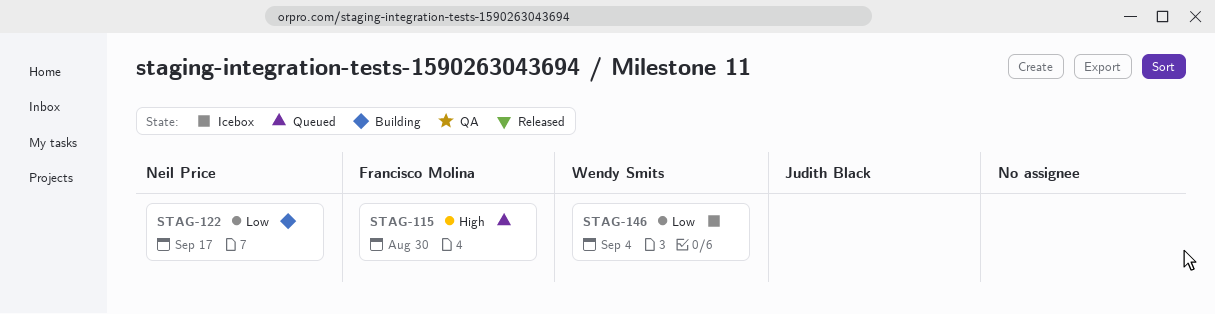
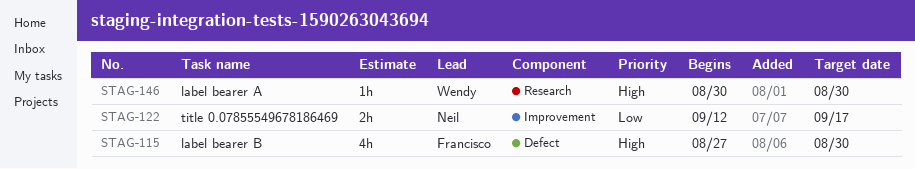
STAG-146, priority: Low -> High
STAG-146, due: Sep 4 -> Aug 30

